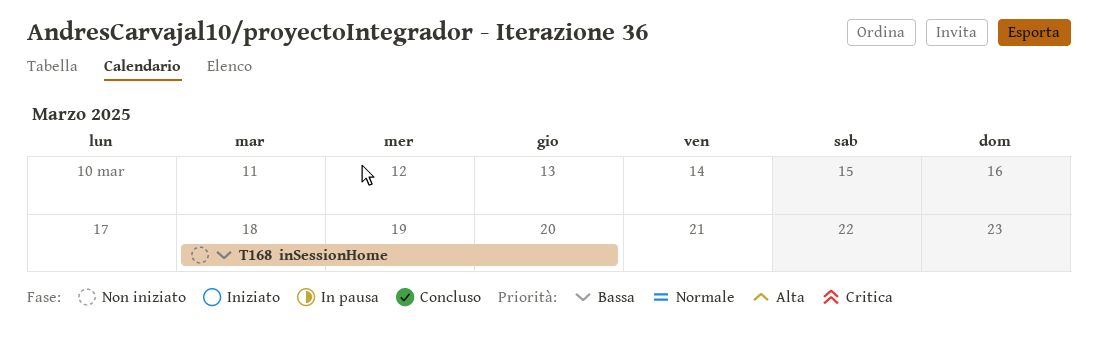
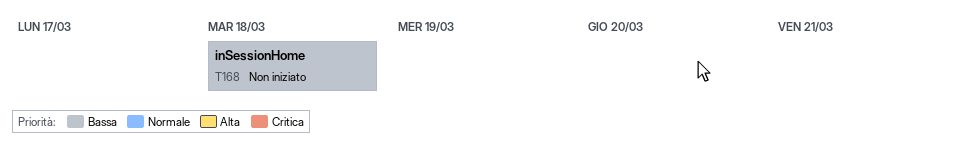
T168, due: Mar 20 -> Mar 18

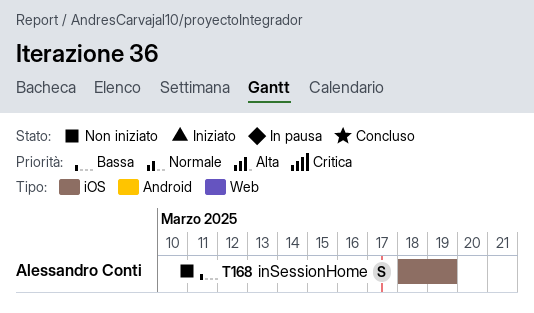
T168, due: Mar 18 -> Mar 19

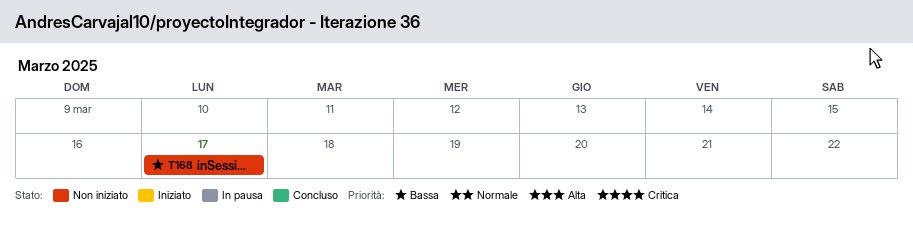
T168, start: Mar 18 -> Mar 17
T168, due: Mar 19 -> Mar 17

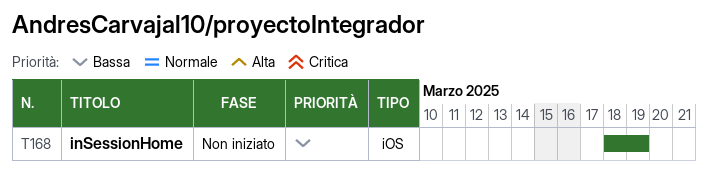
T168, start: Mar 17 -> Mar 18
T168, due: Mar 17 -> Mar 19

